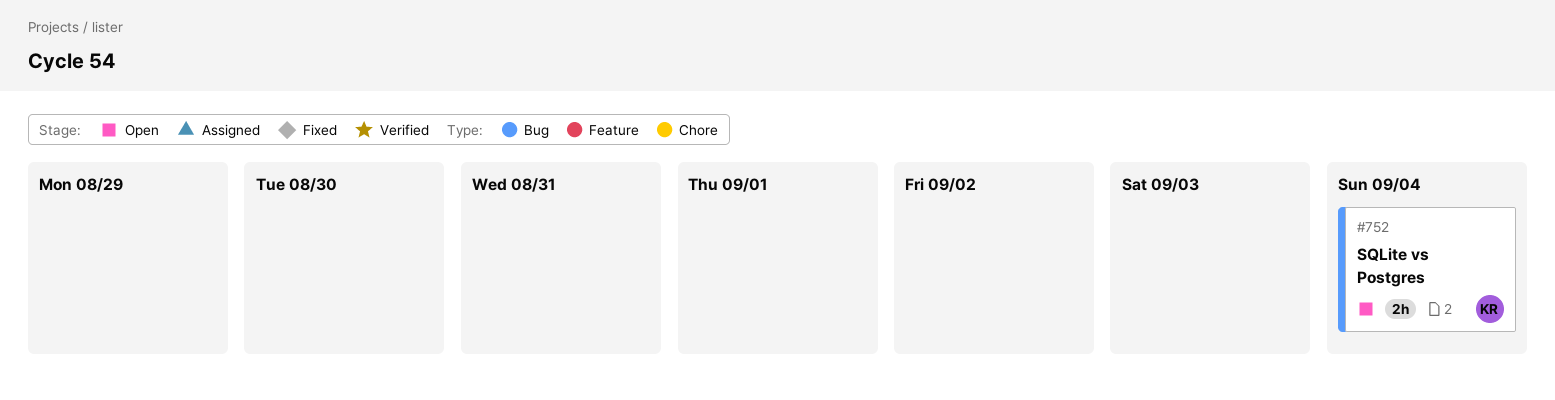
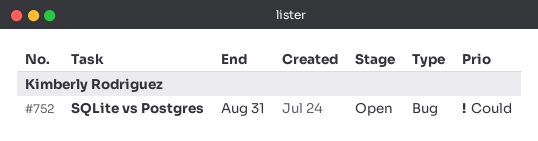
#752, due: Sep 4 -> Aug 31

